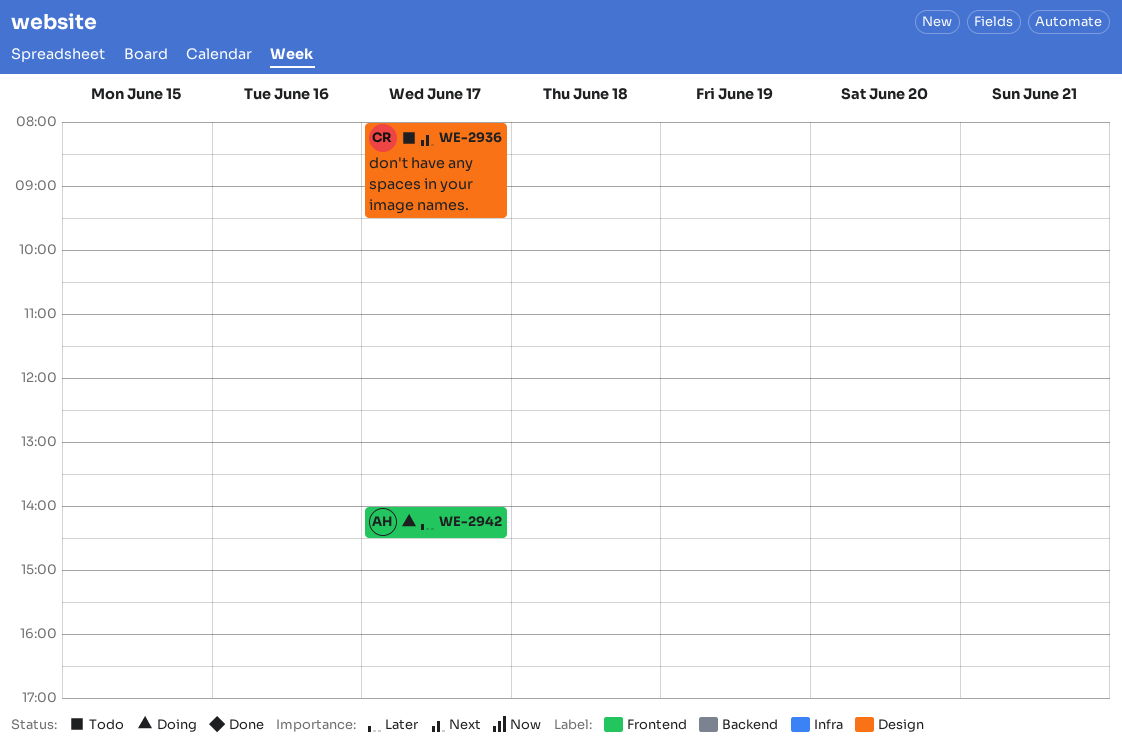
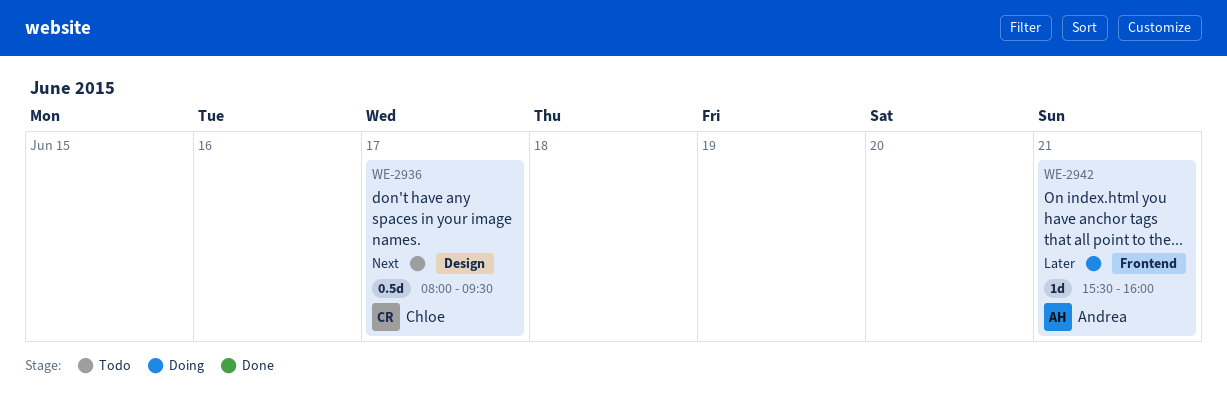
WE-2942, day: Jun 17 -> Jun 21
WE-2942, begins: 14:00 -> 15:30
WE-2942, ends: 14:30 -> 16:00

